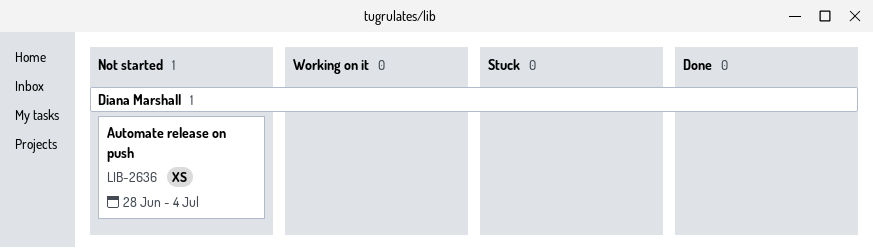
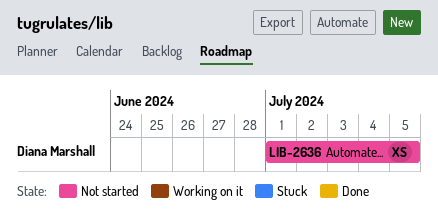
LIB-2636, start: Jun 28 -> Jul 1
LIB-2636, due: Jul 4 -> Jul 5

